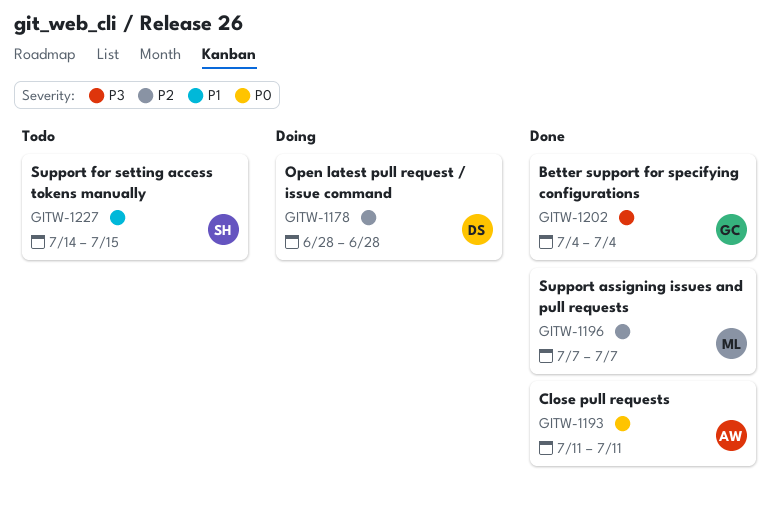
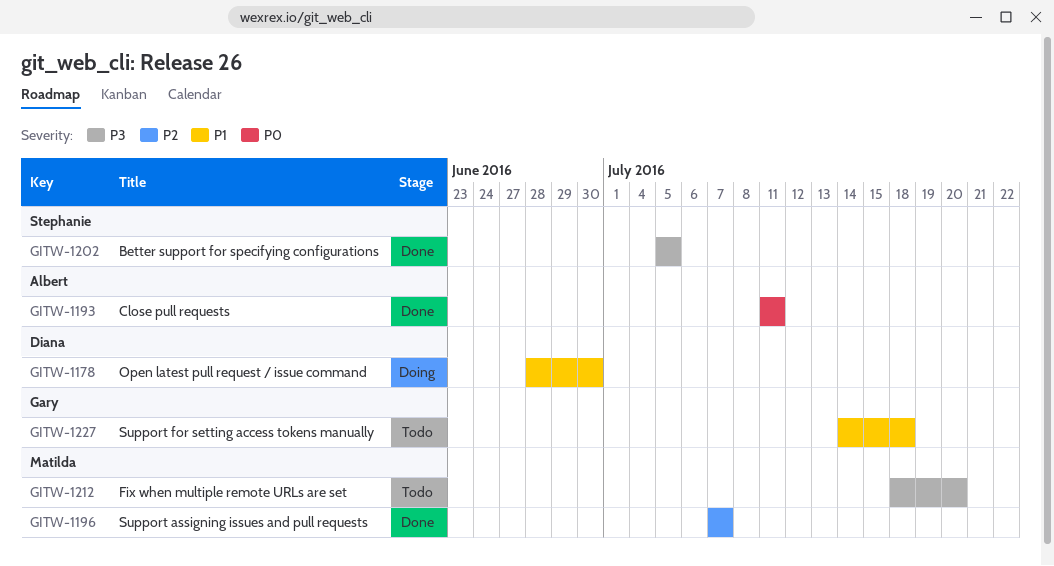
GITW-1178, priority: P2 -> P1
GITW-1178, due: Jun 28 -> Jun 30
GITW-1202, owner: Gary -> Stephanie
GITW-1202, start: Jul 4 -> Jul 5
GITW-1202, due: Jul 4 -> Jul 5
GITW-1212: none -> present
GITW-1227, owner: Stephanie -> Gary
GITW-1227, due: Jul 15 -> Jul 18

